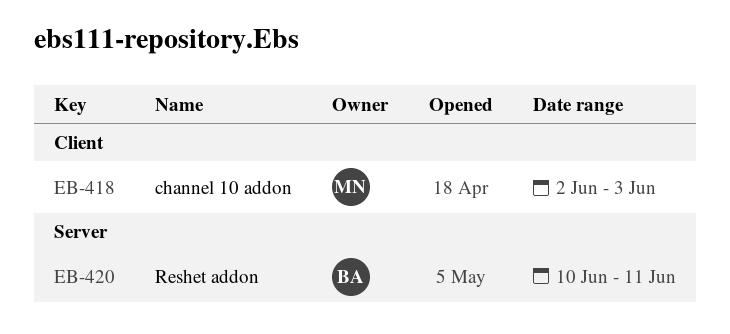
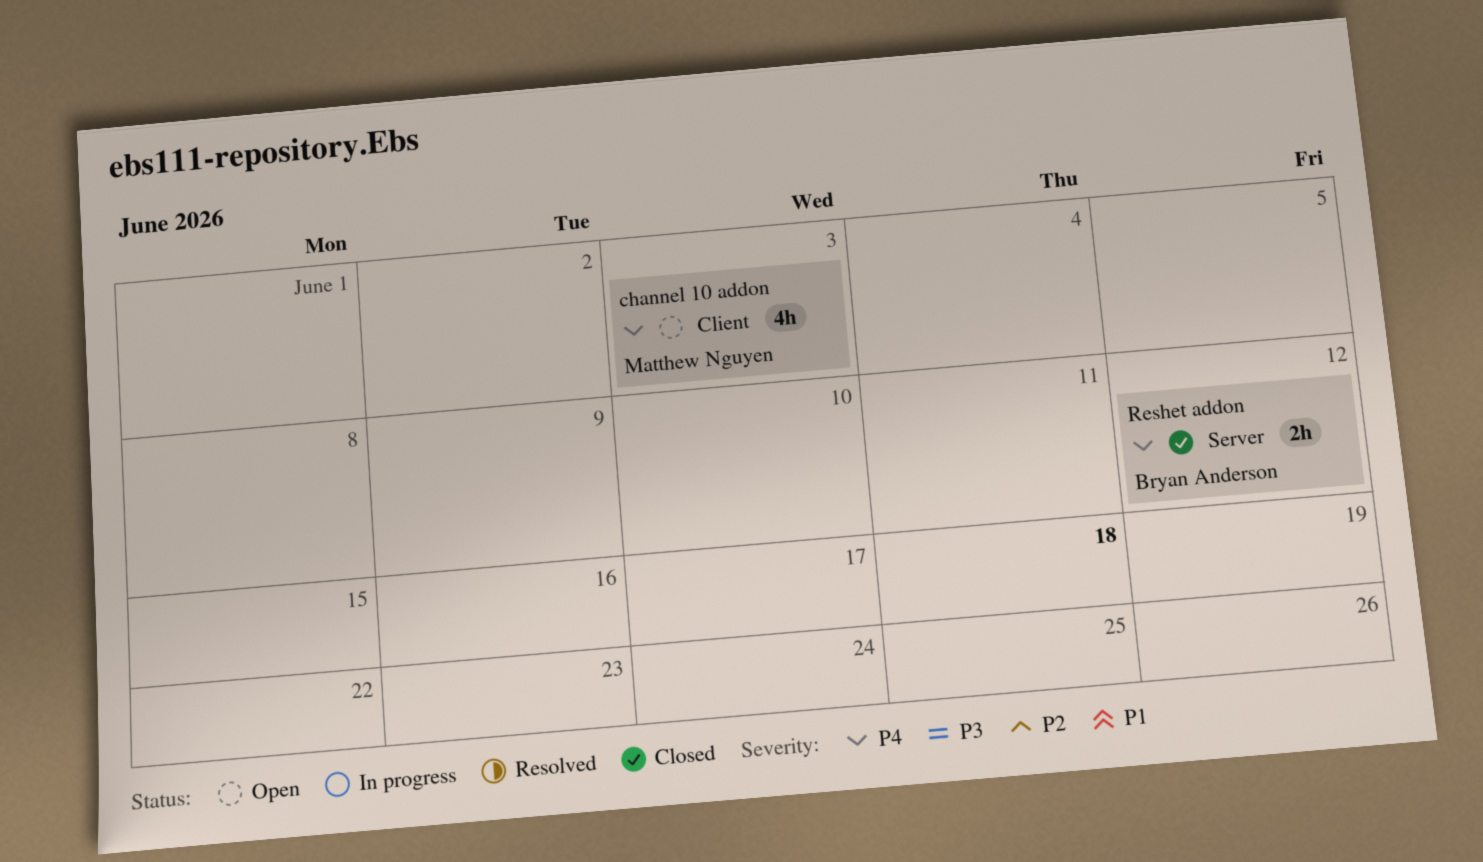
Reshet addon, due: Jun 11 -> Jun 12

